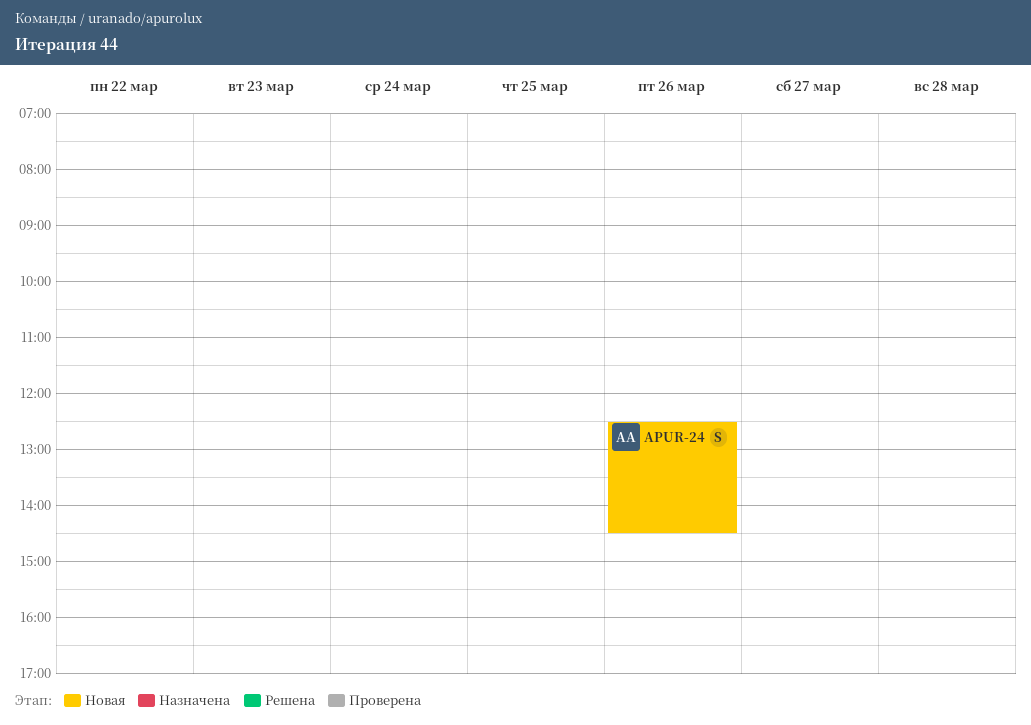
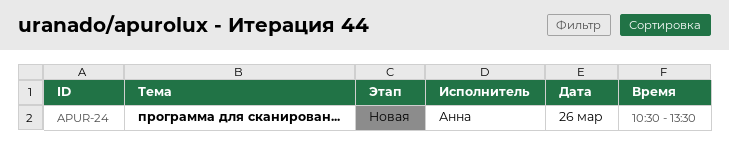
APUR-24, begins: 12:30 -> 10:30
APUR-24, ends: 14:30 -> 13:30

